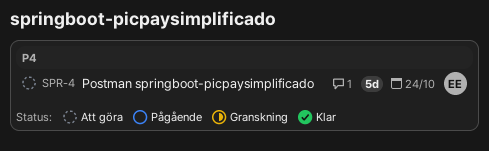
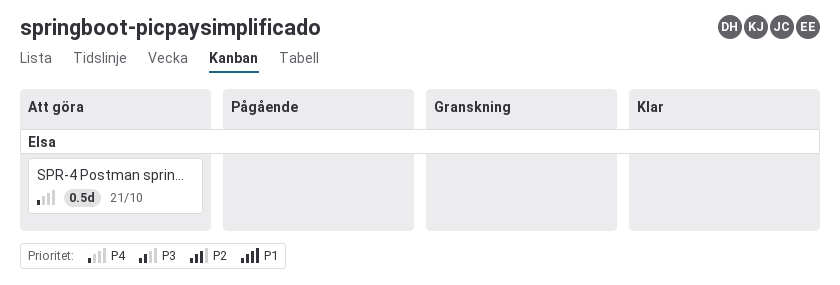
SPR-4, estimate: 5d -> 0.5d
SPR-4, due: Oct 24 -> Oct 21

